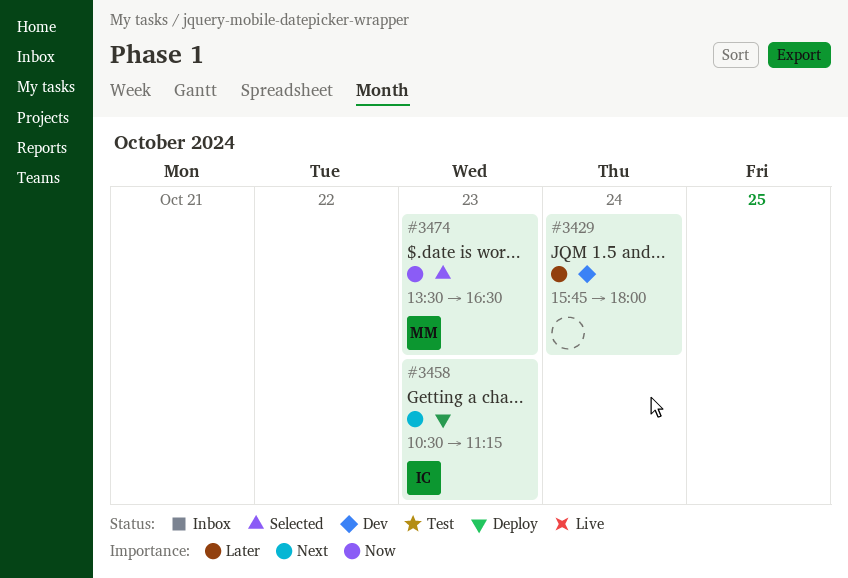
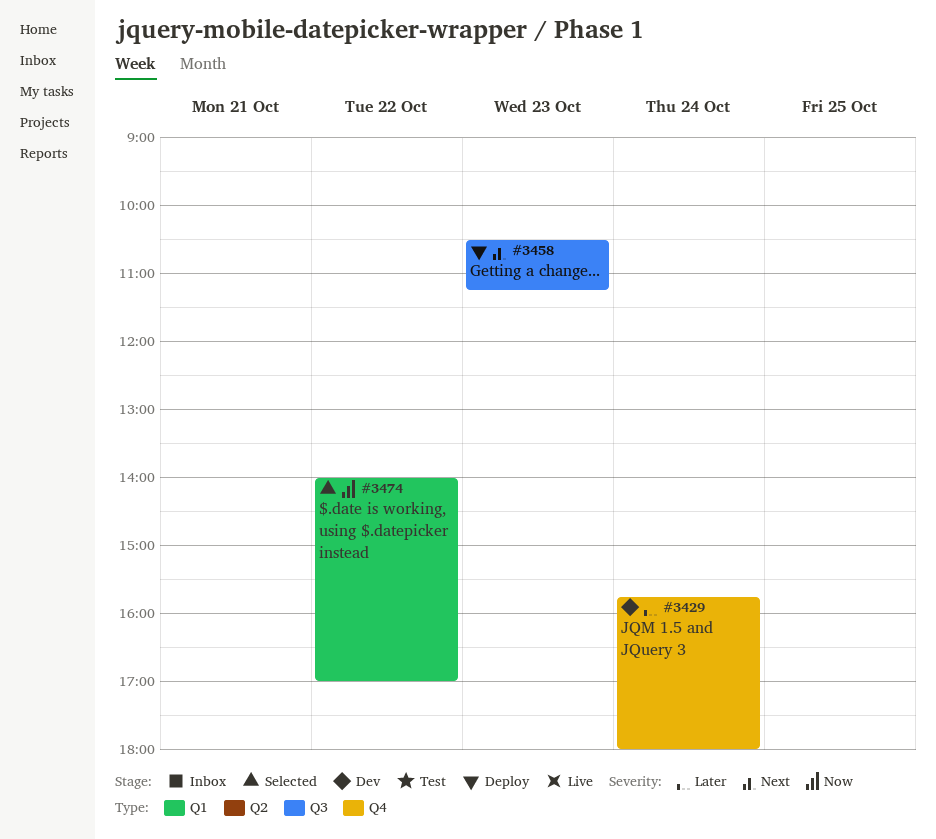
#3474, day: Oct 23 -> Oct 22
#3474, begins: 13:30 -> 14:00
#3474, ends: 16:30 -> 17:00

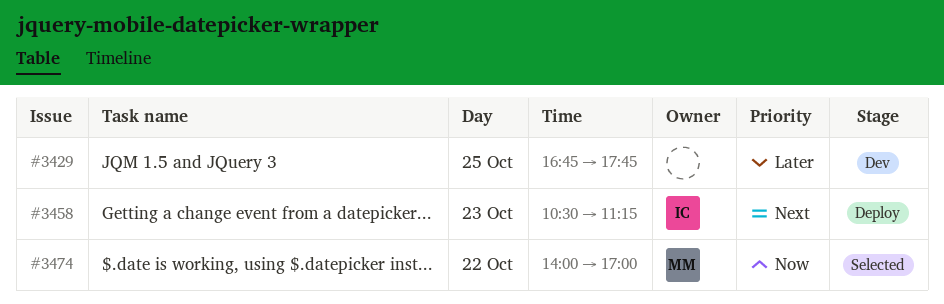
#3429, day: Oct 24 -> Oct 25
#3429, begins: 15:45 -> 16:45
#3429, ends: 18:00 -> 17:45

